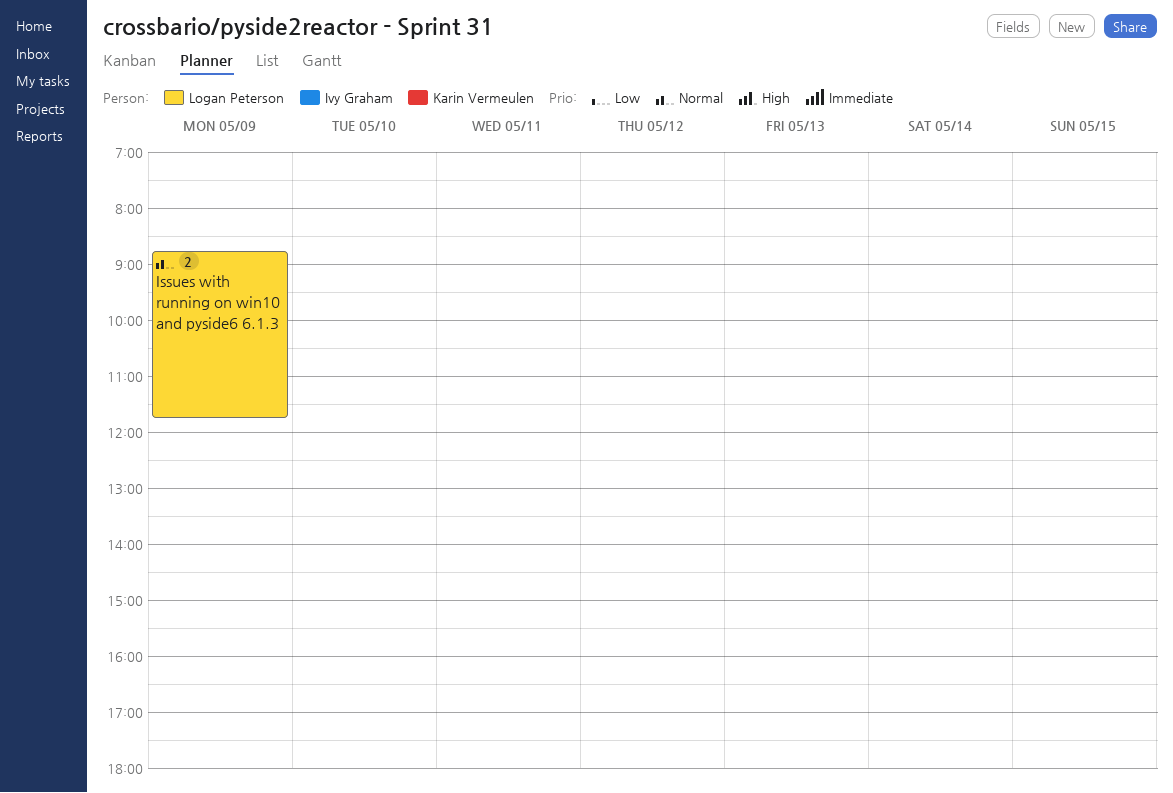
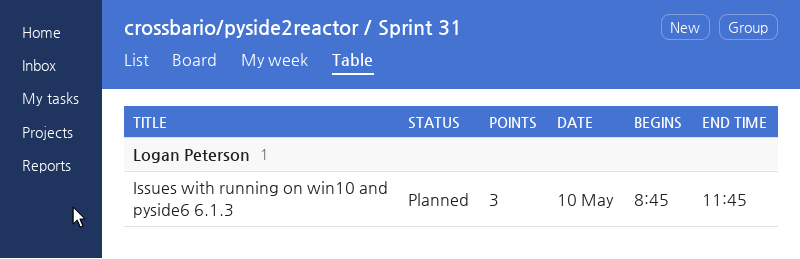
Issues with running on win10 and pyside6 6.1.3, estimate: 2 -> 3
Issues with running on win10 and pyside6 6.1.3, day: May 9 -> May 10

